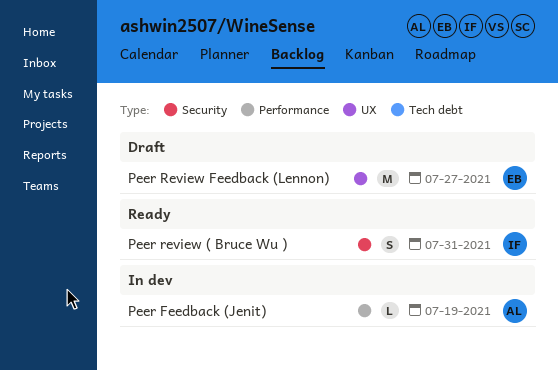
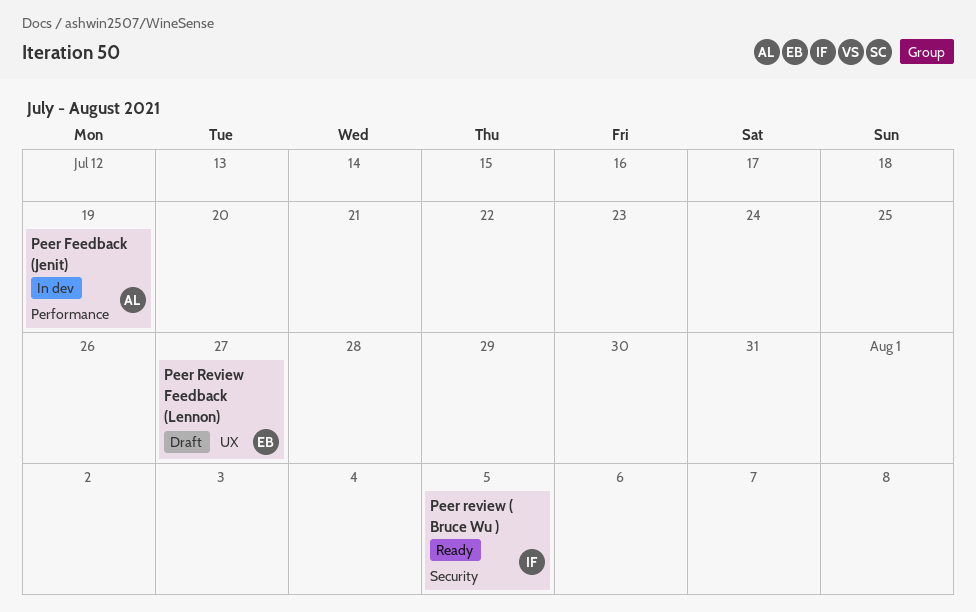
Peer review ( Bruce Wu ), due: Jul 31 -> Aug 5

